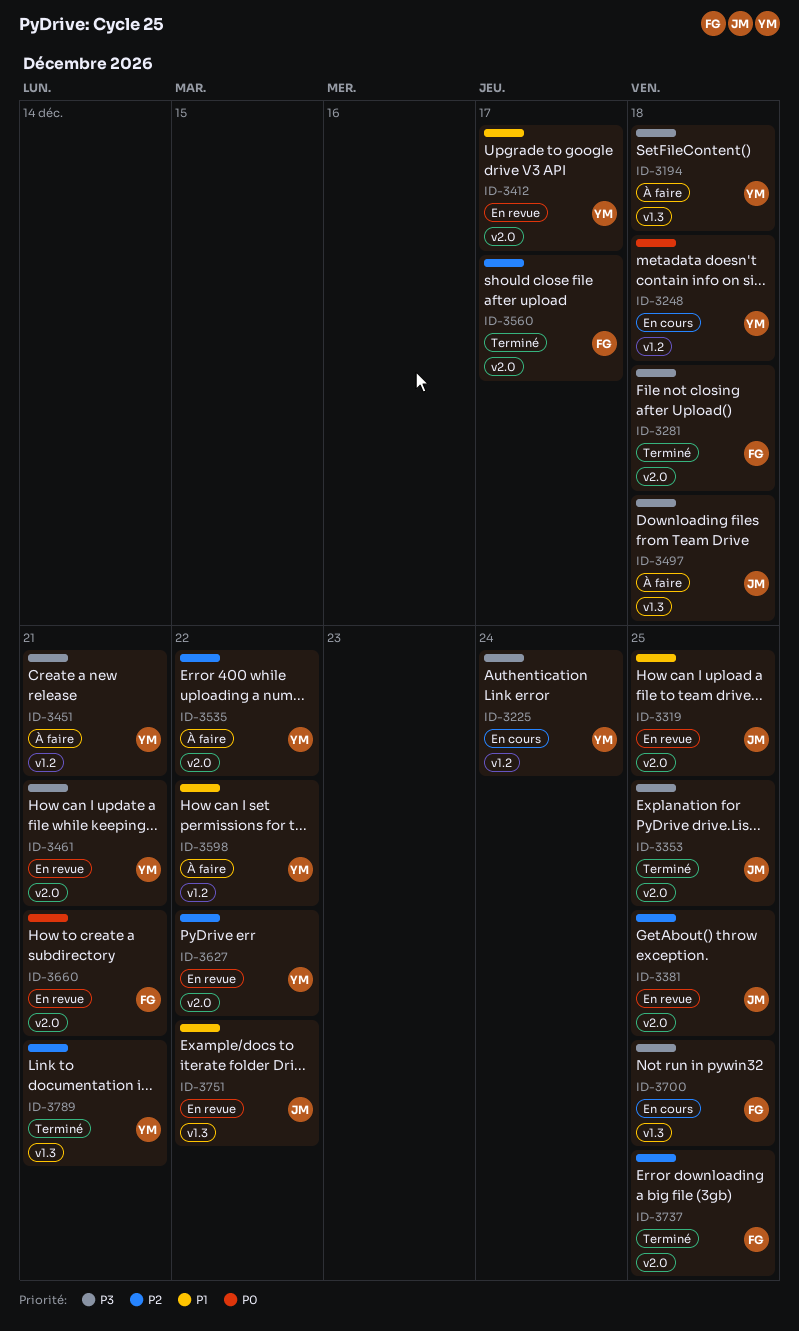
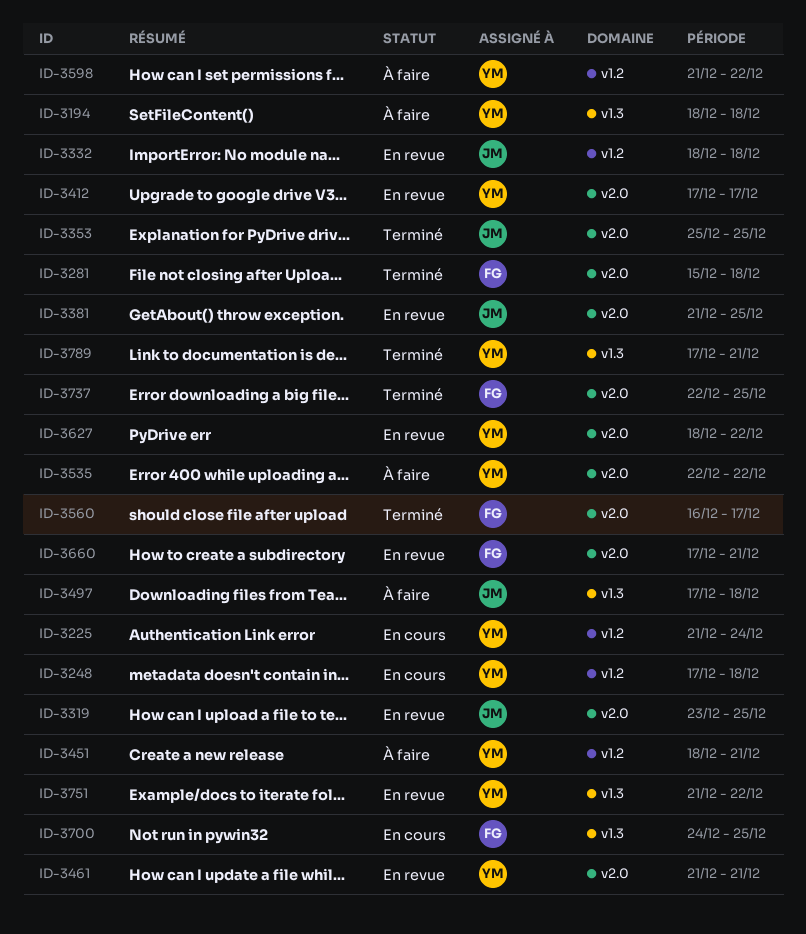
ID-3332: none -> present
ID-3751, owner: JM -> YM

